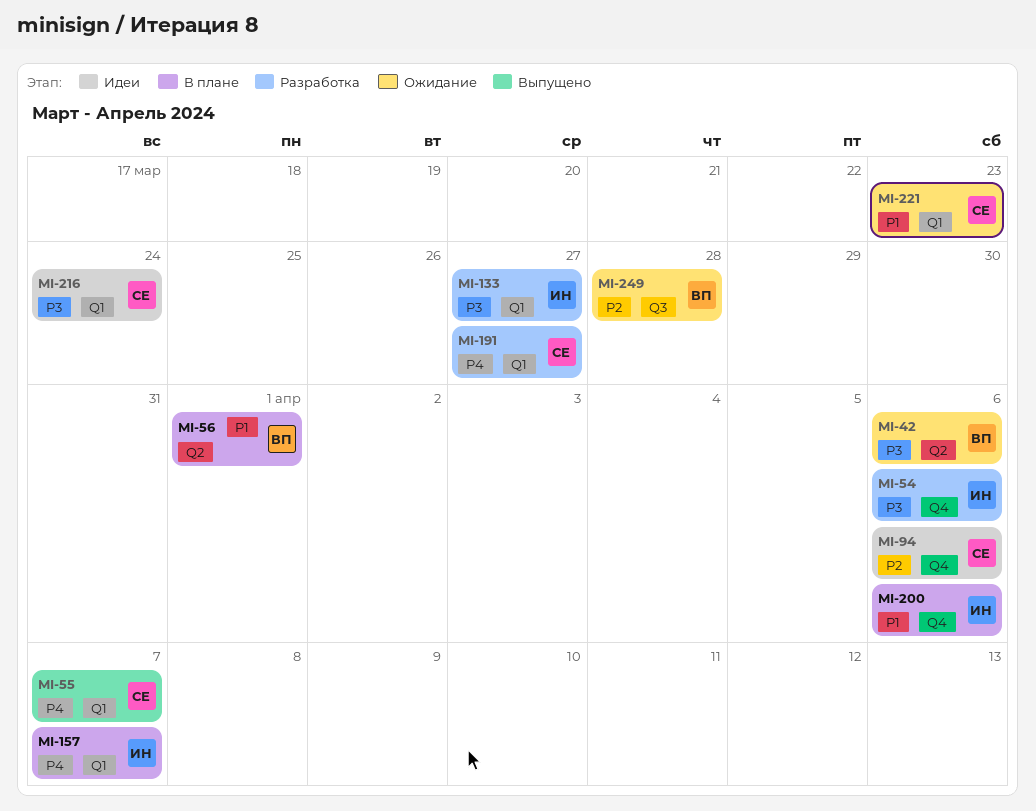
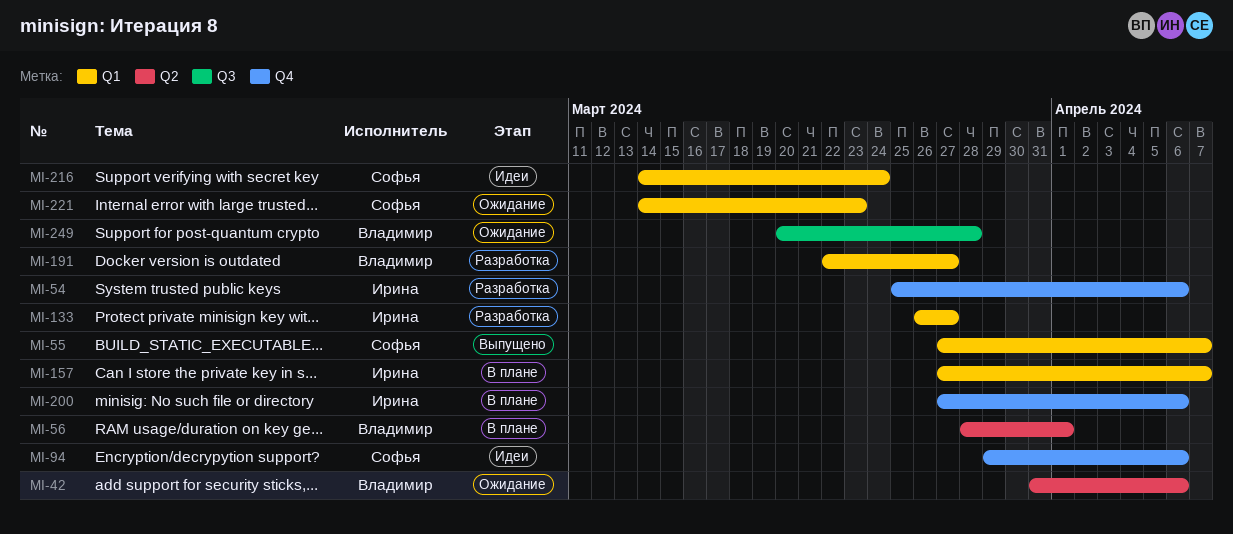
MI-191, owner: Софья -> Владимир

